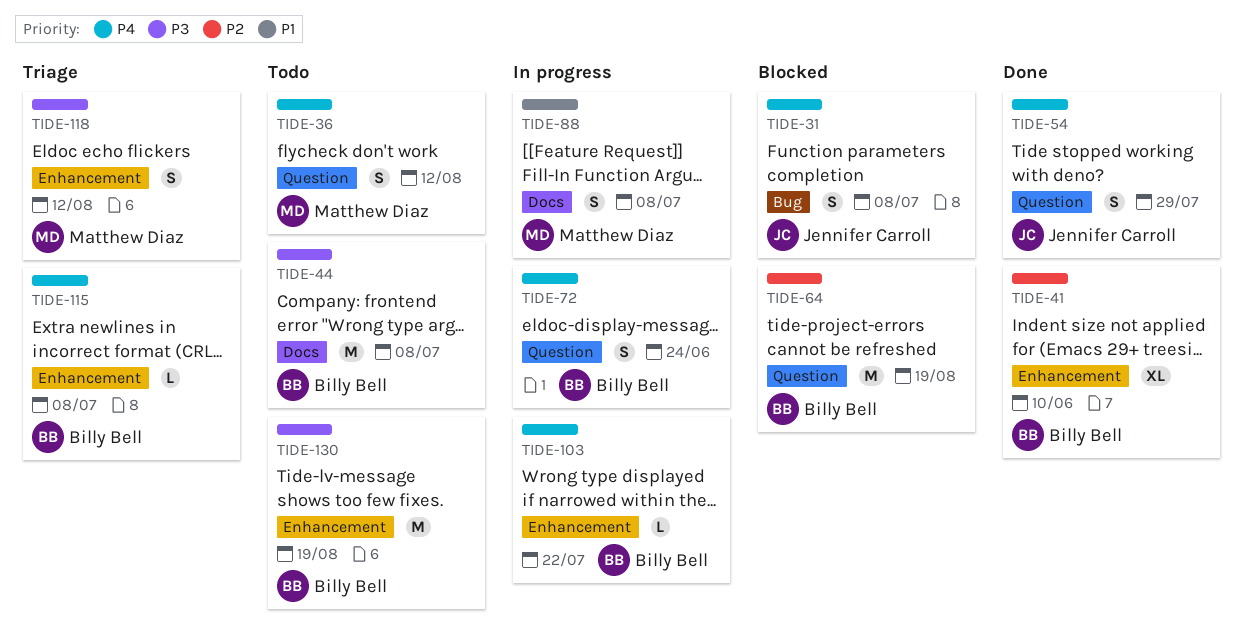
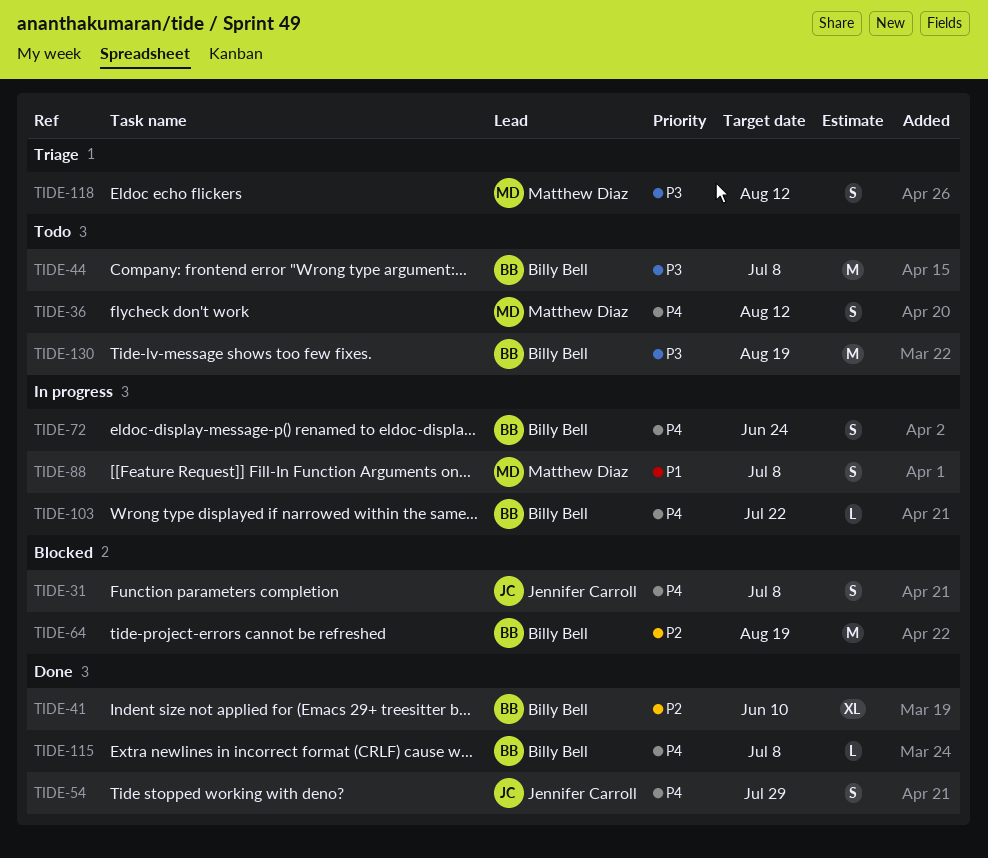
TIDE-115, status: Triage -> Done

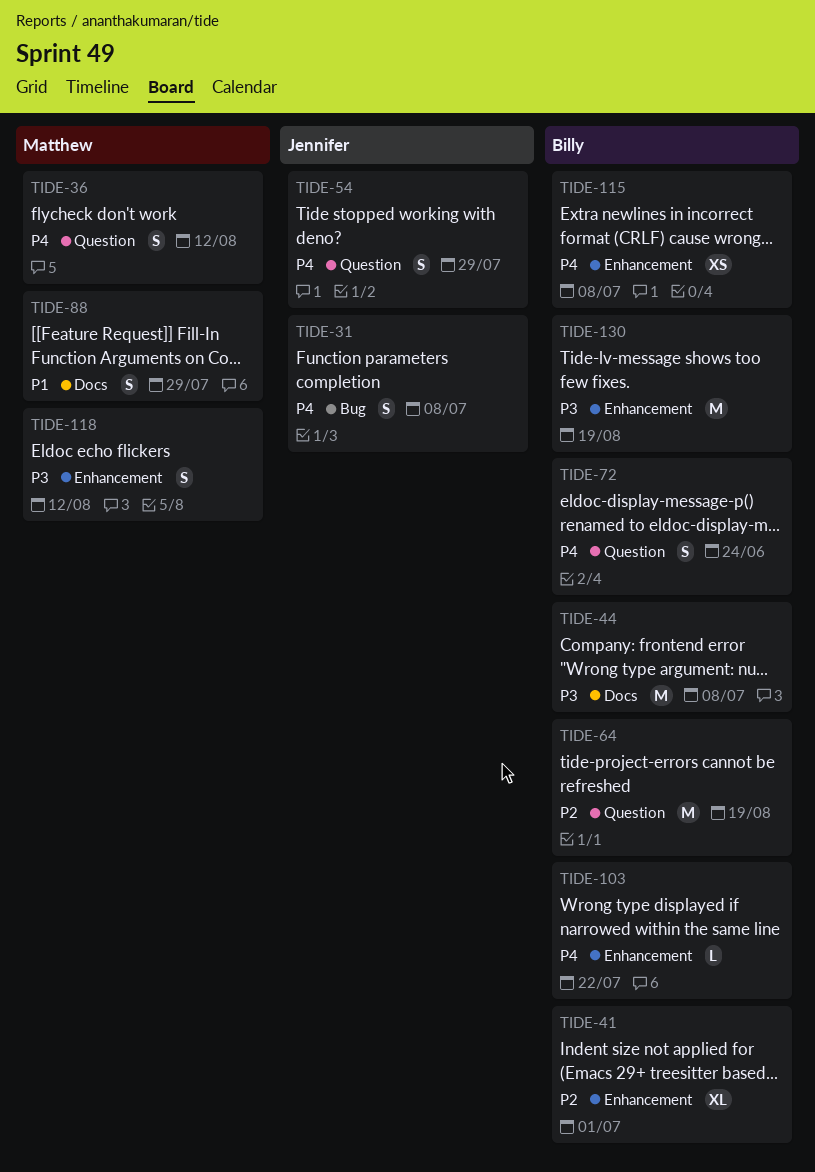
TIDE-41, due: Jun 10 -> Jul 1
TIDE-88, due: Jul 8 -> Jul 29
TIDE-115, estimate: L -> XS

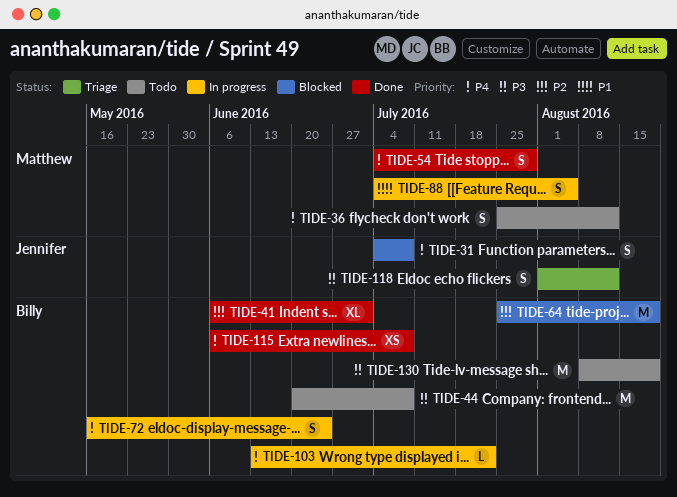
TIDE-54, owner: Jennifer -> Matthew
TIDE-88, due: Jul 29 -> Aug 5
TIDE-118, owner: Matthew -> Jennifer

